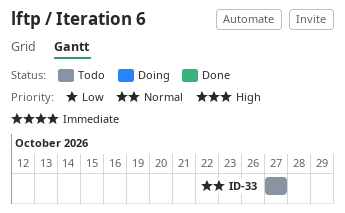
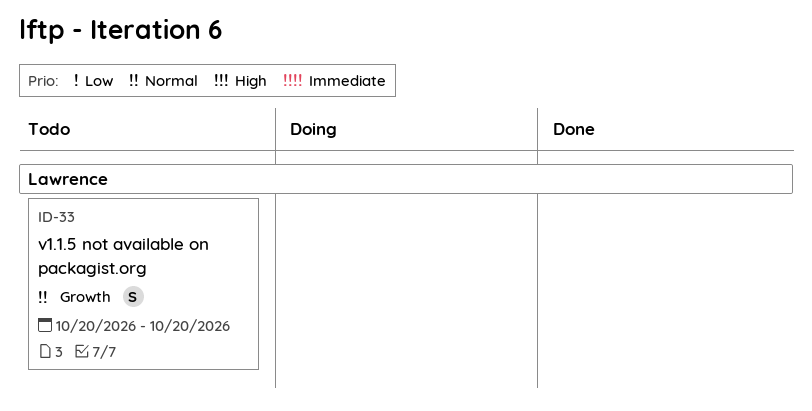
ID-33, start: Oct 27 -> Oct 20
ID-33, due: Oct 27 -> Oct 20

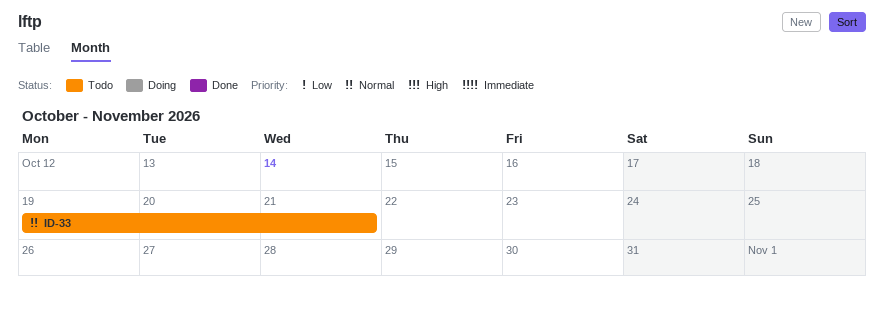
ID-33, start: Oct 20 -> Oct 19
ID-33, due: Oct 20 -> Oct 21

